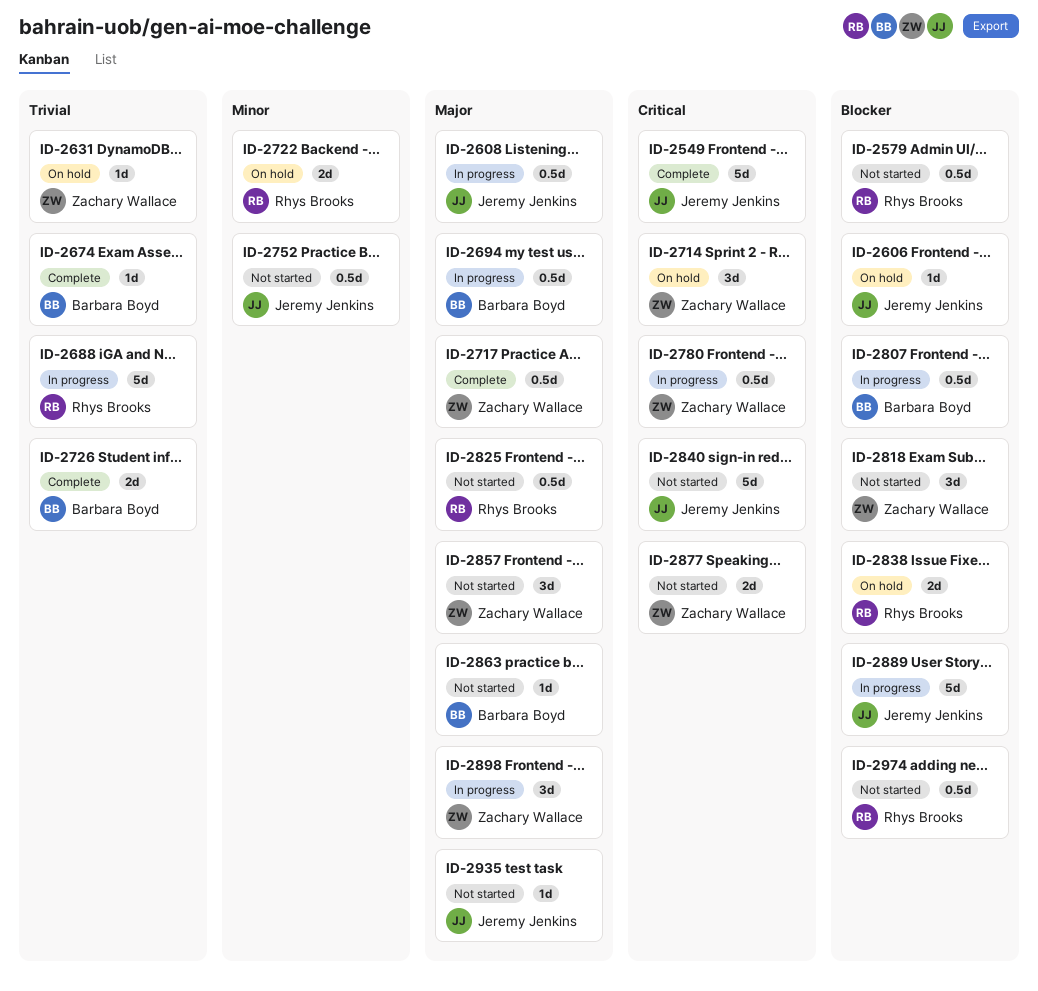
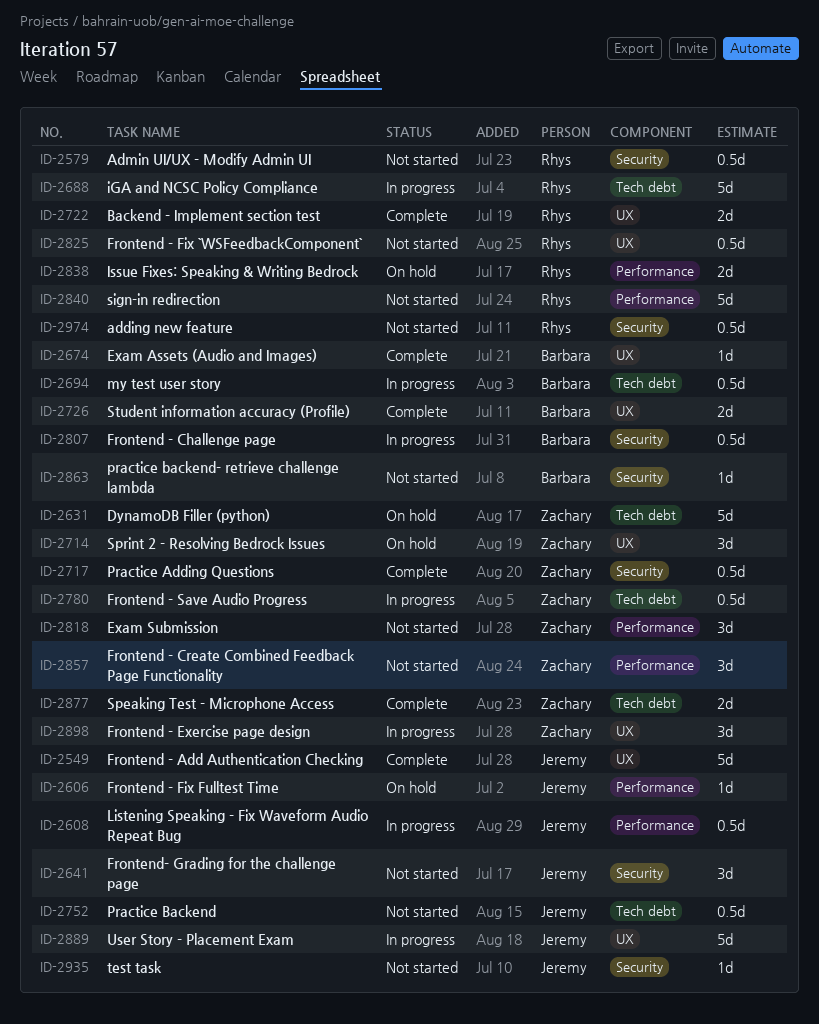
ID-2631, estimate: 1d -> 5d
ID-2641: none -> present
ID-2722, status: On hold -> Complete
ID-2840, owner: Jeremy Jenkins -> Rhys Brooks
ID-2877, status: Not started -> Complete

